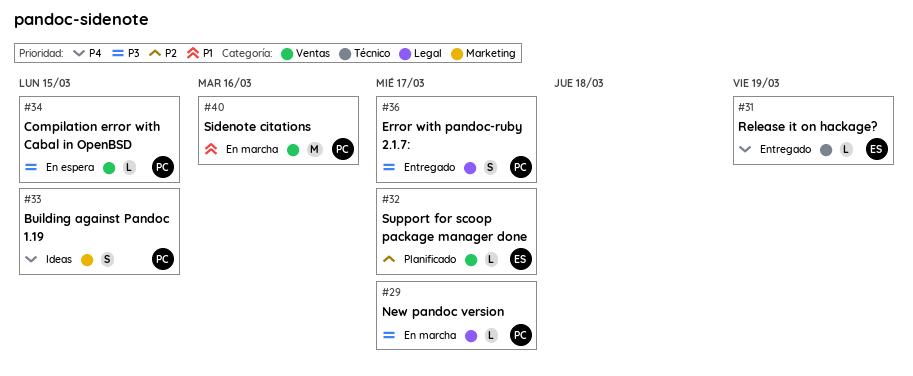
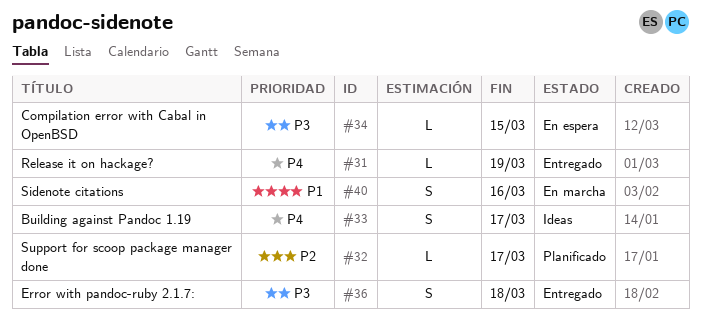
#29: present -> none
#33, due: Mar 15 -> Mar 17
#36, due: Mar 17 -> Mar 18
#40, estimate: M -> S

